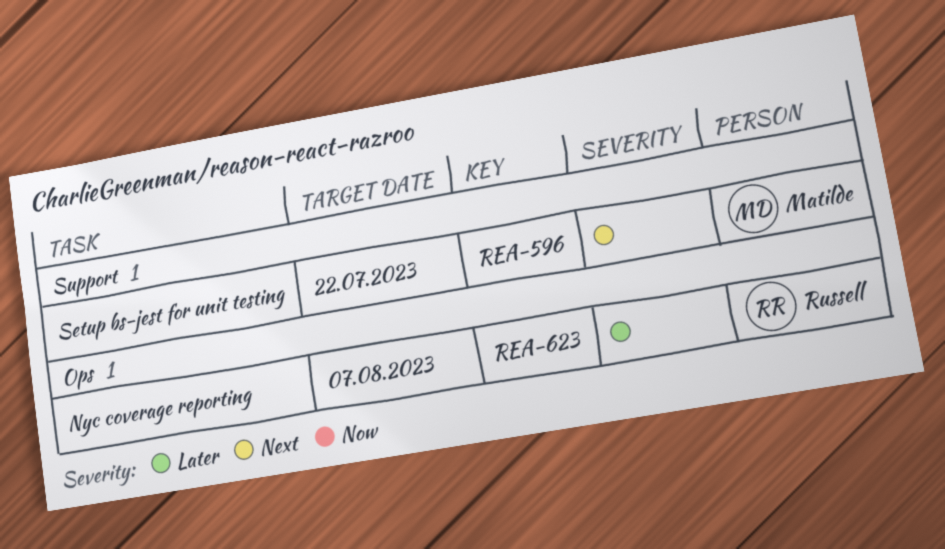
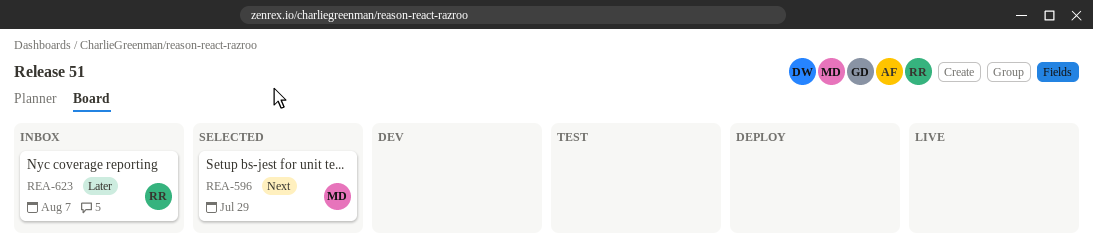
REA-596, due: Jul 22 -> Jul 29

